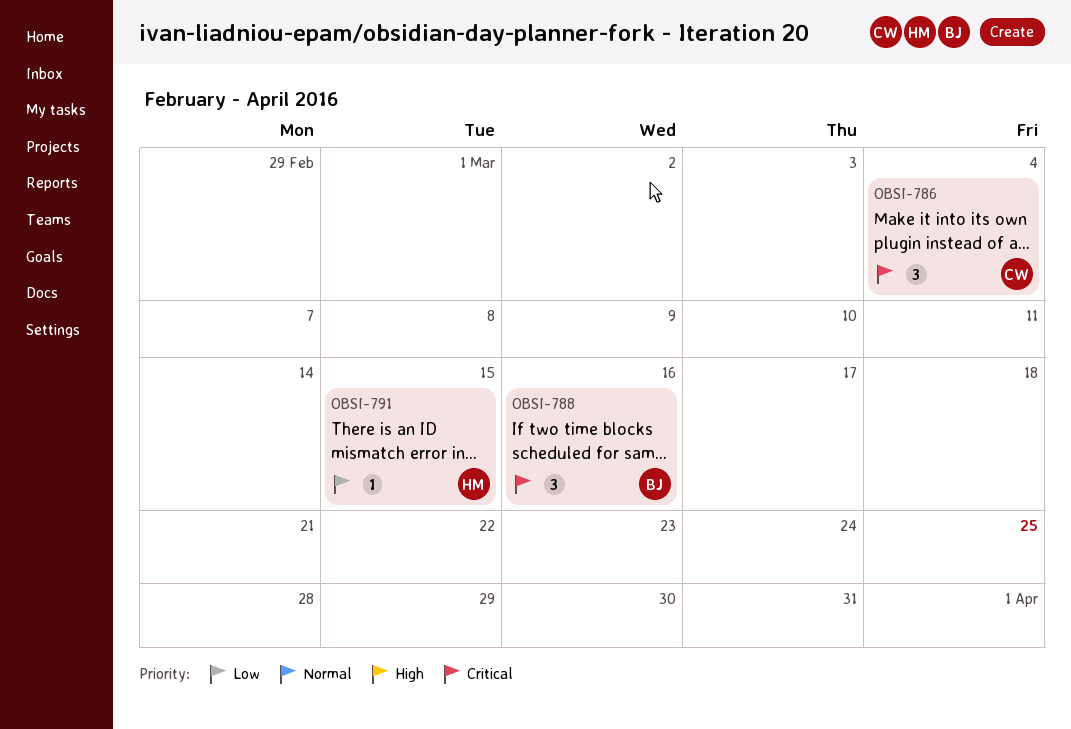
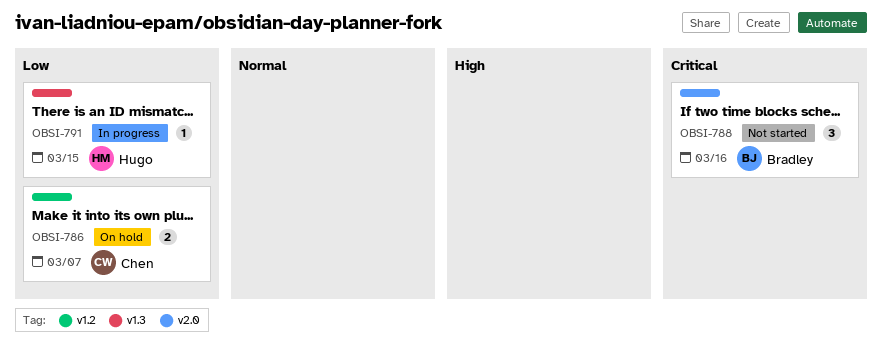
OBSI-786, priority: Critical -> Low
OBSI-786, estimate: 3 -> 2
OBSI-786, due: Mar 4 -> Mar 7

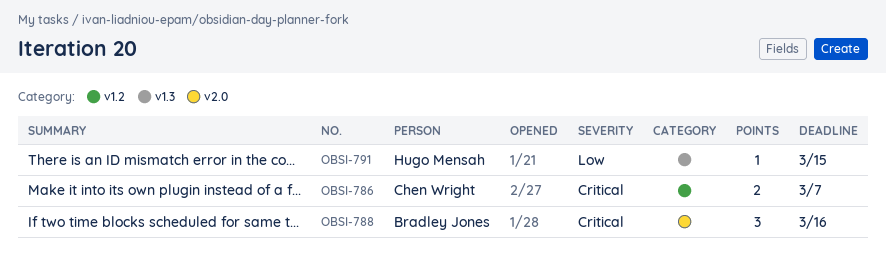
OBSI-786, priority: Low -> Critical

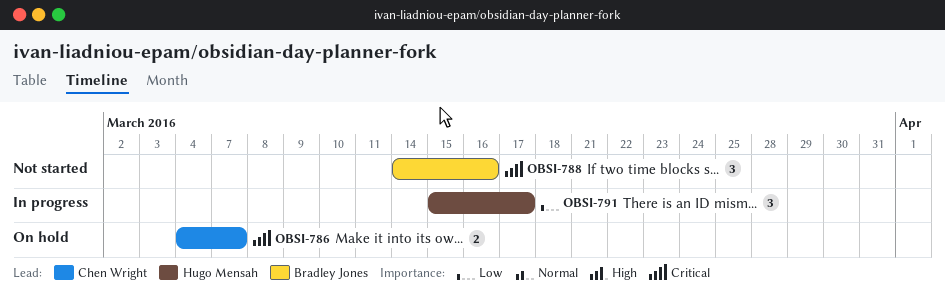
OBSI-791, estimate: 1 -> 3
OBSI-791, due: Mar 15 -> Mar 17

